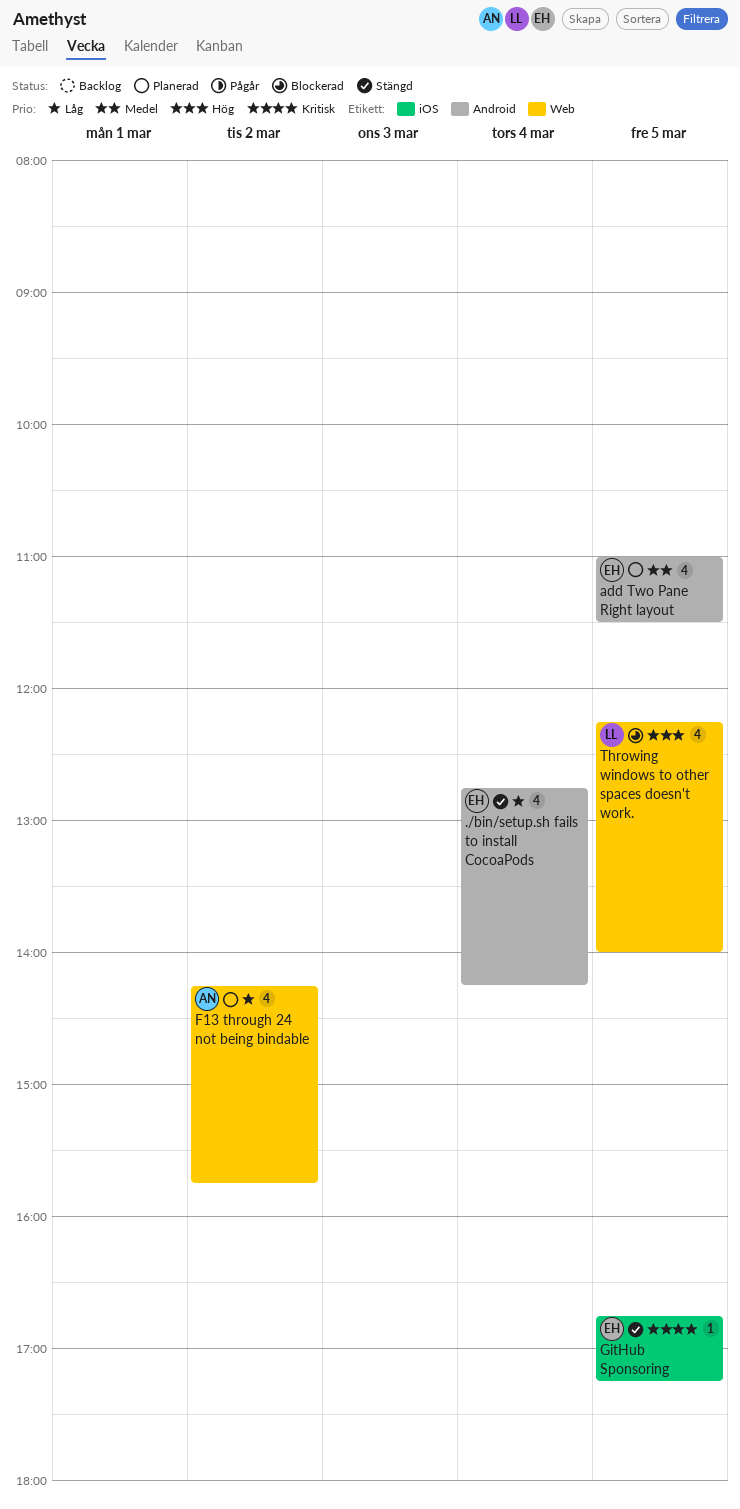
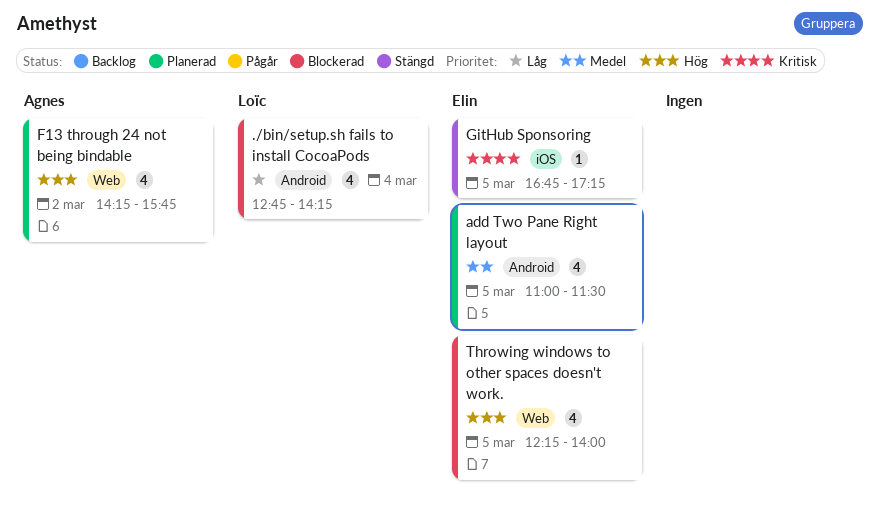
./bin/setup.sh fails to install CocoaPods, status: Stängd -> Blockerad
./bin/setup.sh fails to install CocoaPods, owner: Elin -> Loïc
F13 through 24 not being bindable, priority: Låg -> Hög
Throwing windows to other spaces doesn't work., owner: Loïc -> Elin

